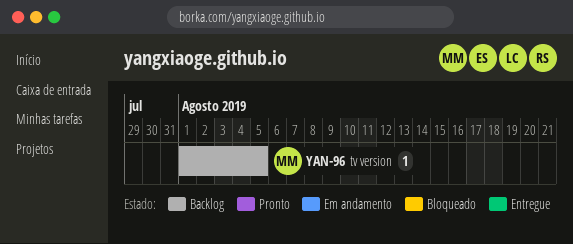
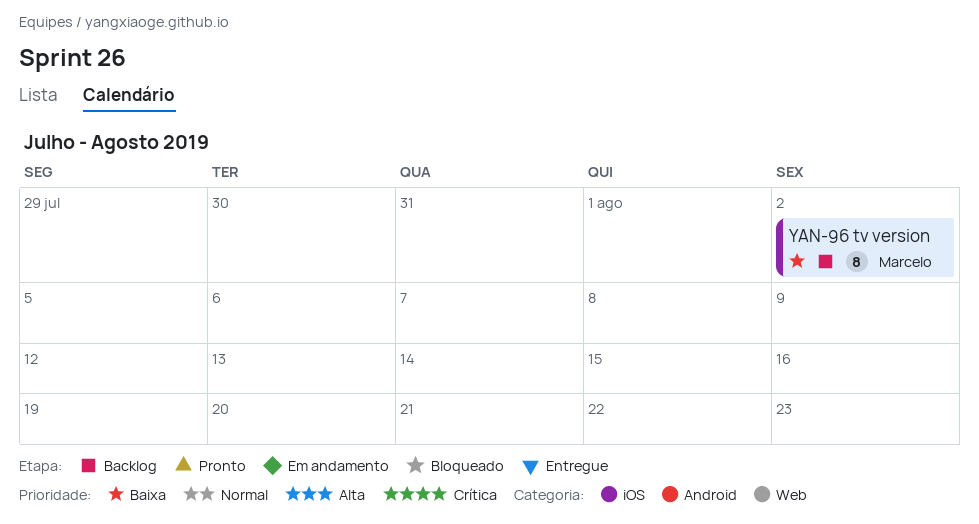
YAN-96, estimate: 1 -> 8
YAN-96, due: Aug 5 -> Aug 2

